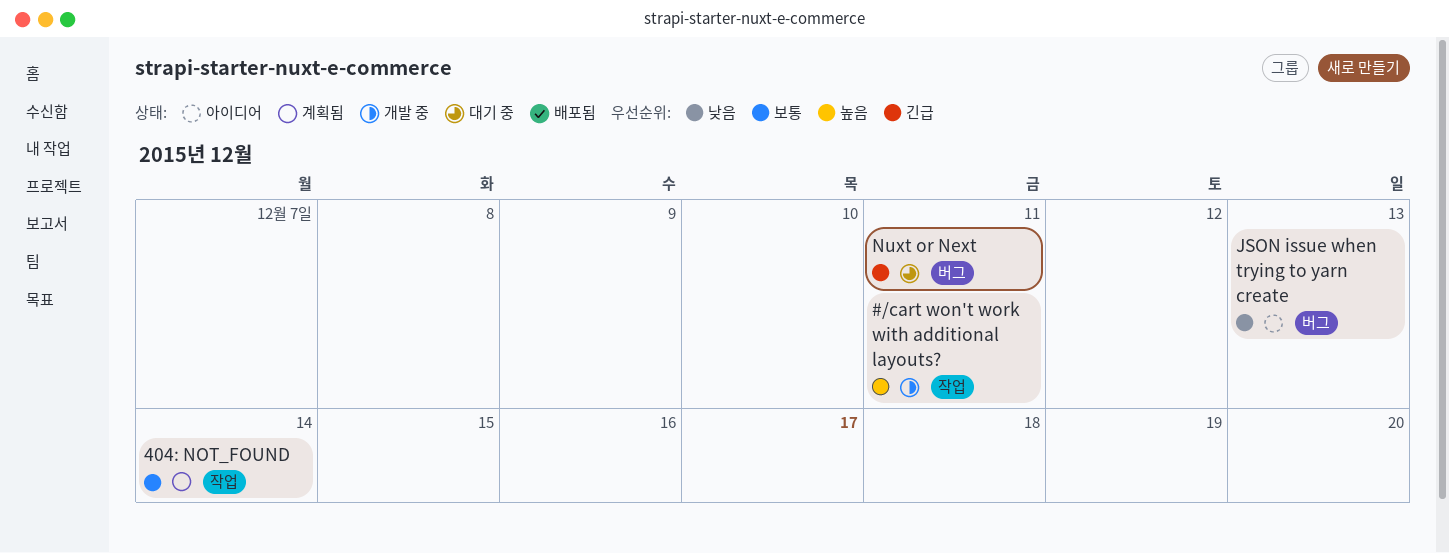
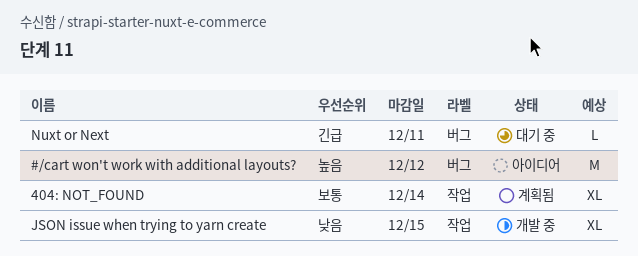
#/cart won't work with additional layouts?, status: 개발 중 -> 아이디어
#/cart won't work with additional layouts?, label: 작업 -> 버그
#/cart won't work with additional layouts?, due: Dec 11 -> Dec 12
JSON issue when trying to yarn create, status: 아이디어 -> 개발 중
JSON issue when trying to yarn create, label: 버그 -> 작업
JSON issue when trying to yarn create, due: Dec 13 -> Dec 15

